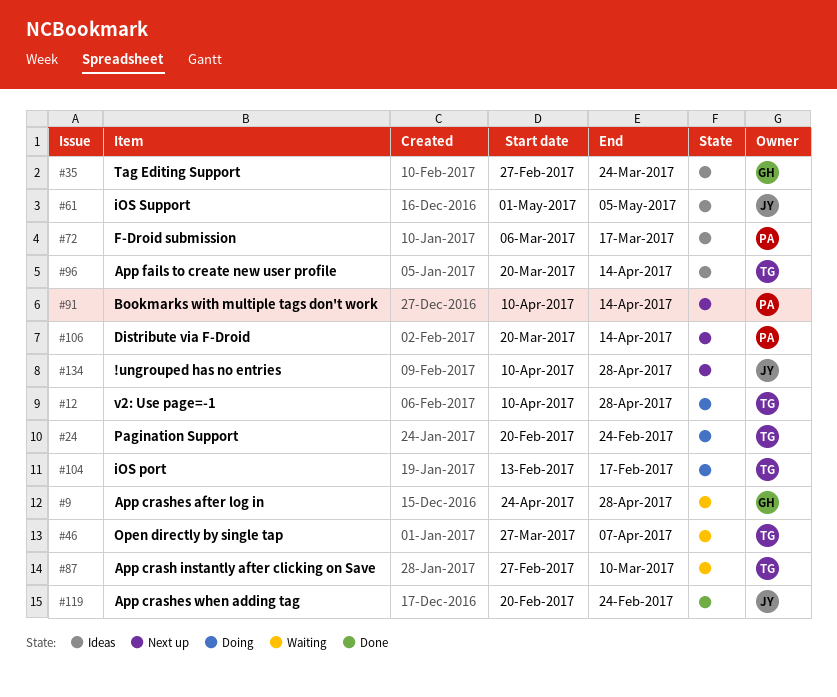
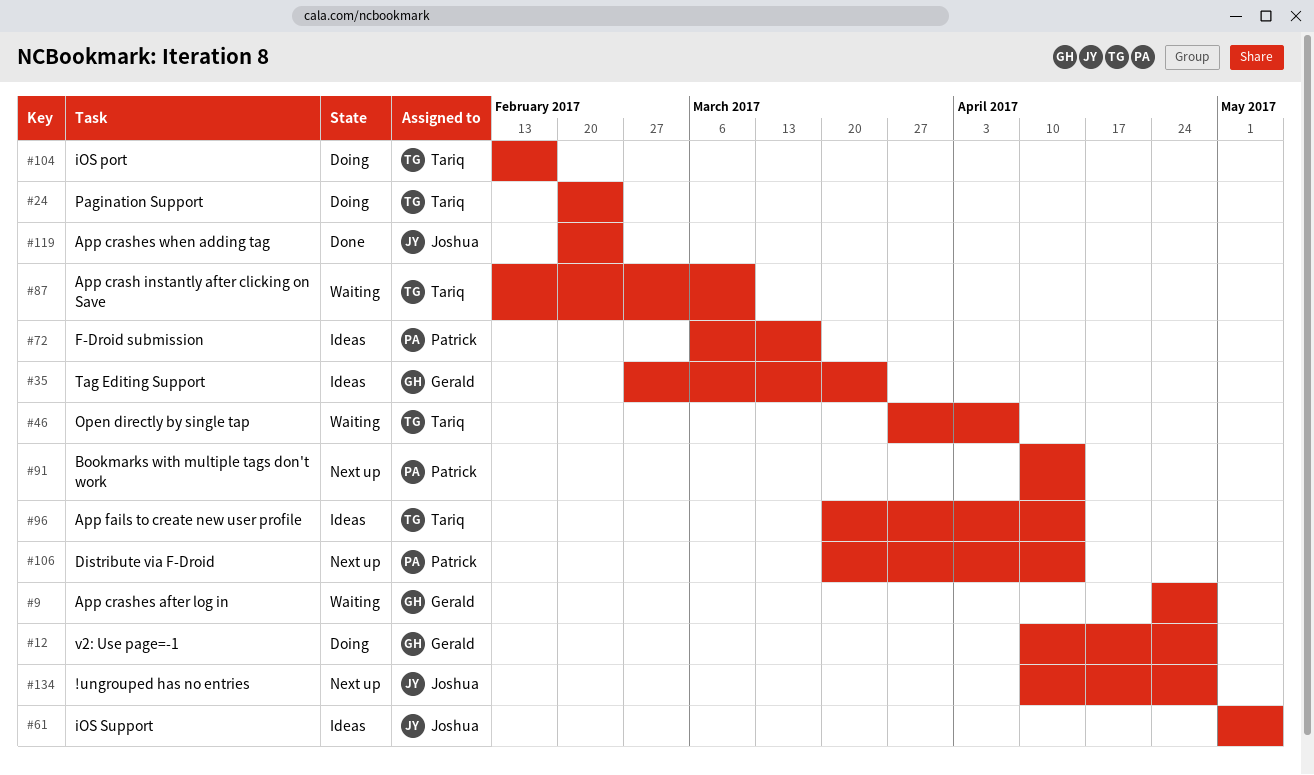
#12, owner: Tariq -> Gerald
#87, start: Feb 27 -> Feb 13

